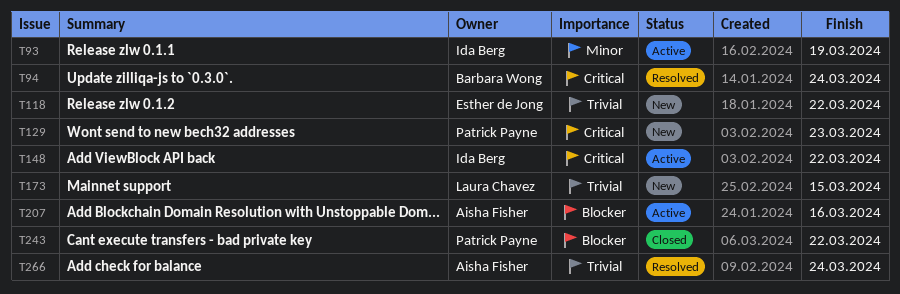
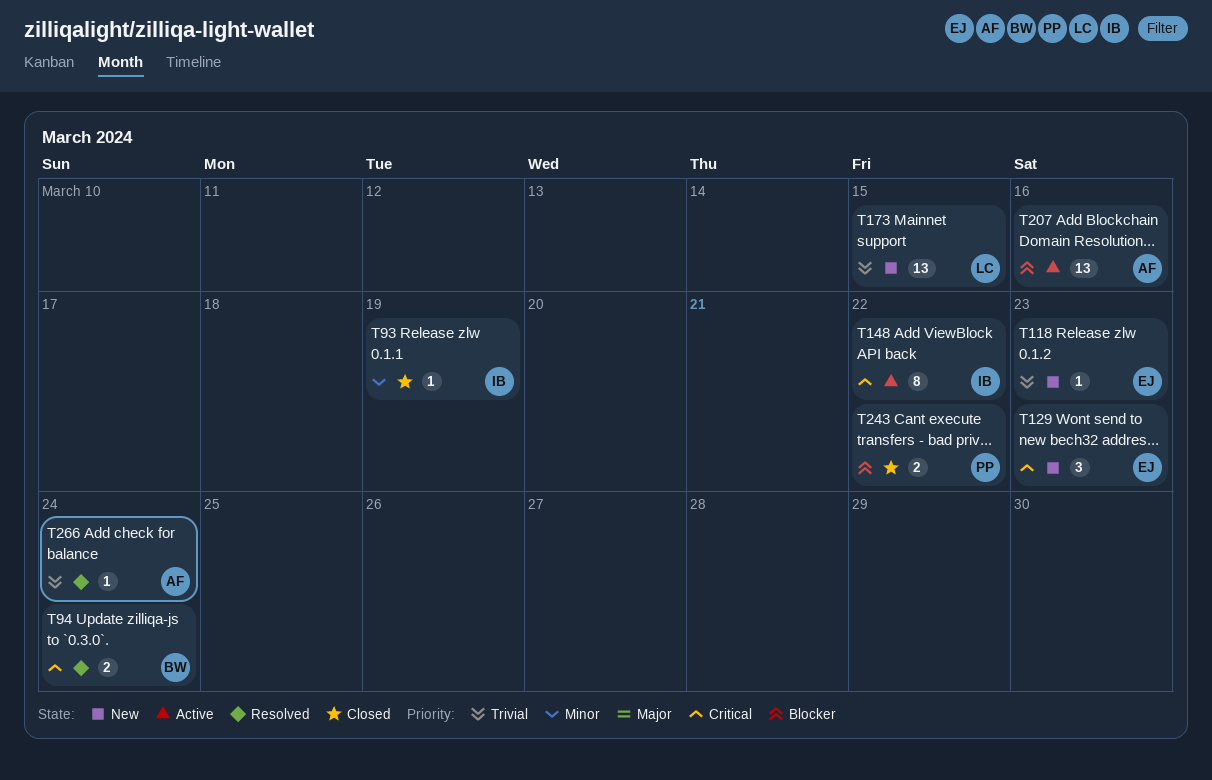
T93, status: Active -> Closed
T118, due: Mar 22 -> Mar 23
T129, owner: Patrick Payne -> Esther de Jong

